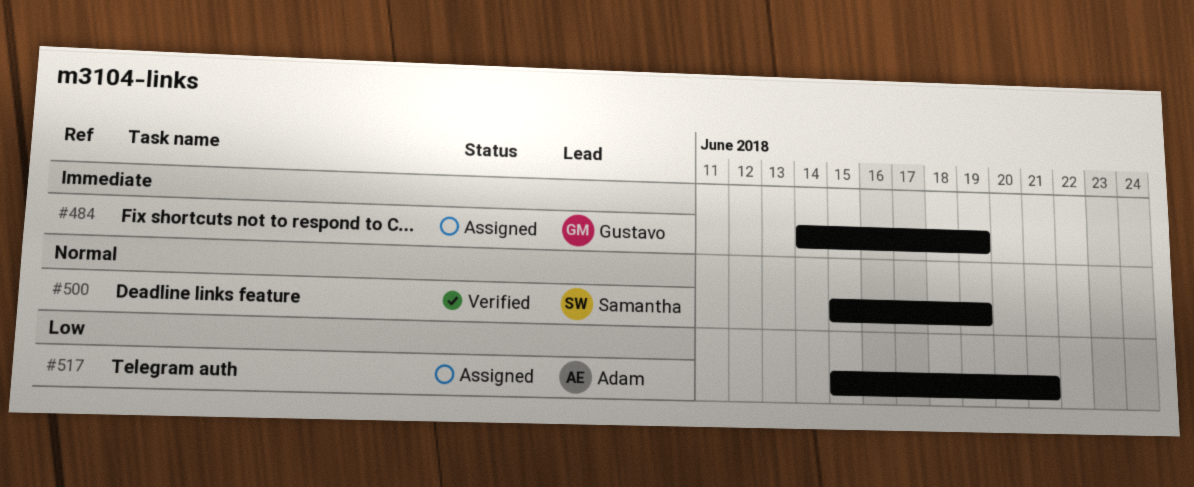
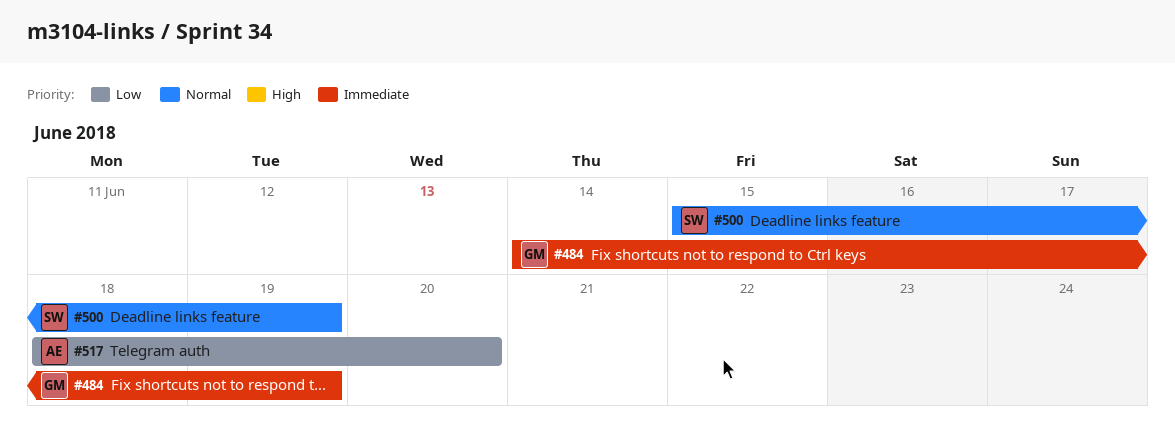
#517, start: Jun 15 -> Jun 18
#517, due: Jun 21 -> Jun 20

